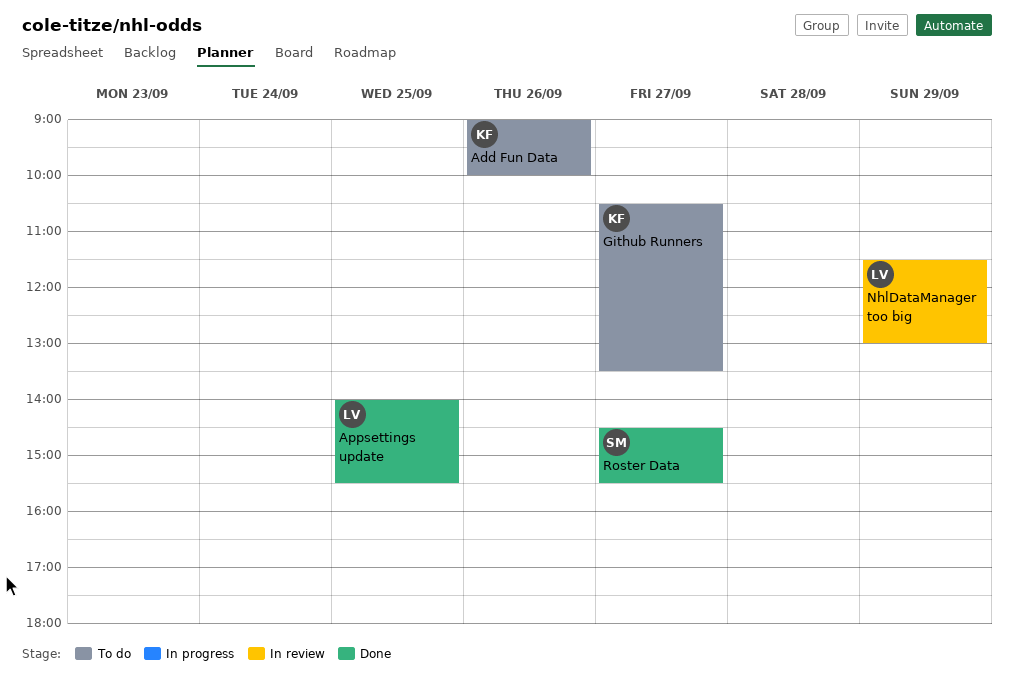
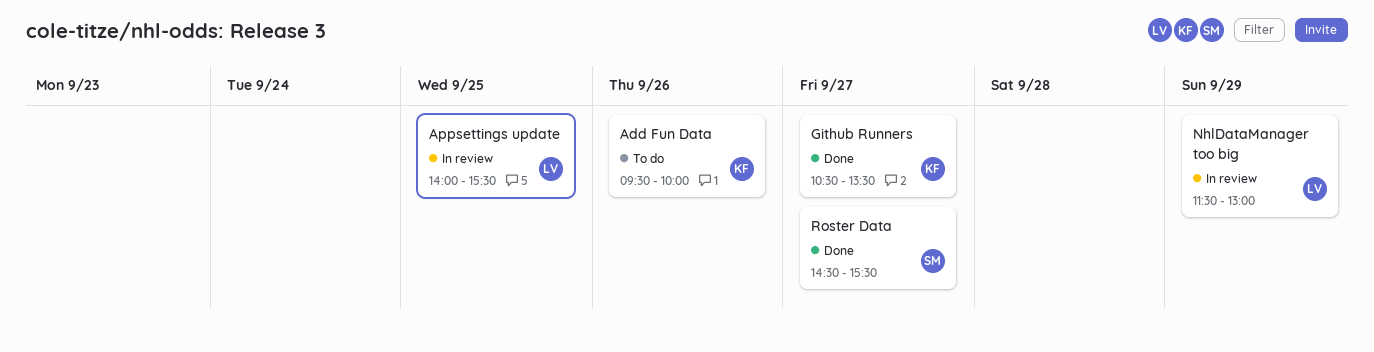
Add Fun Data, begins: 09:00 -> 09:30
Appsettings update, status: Done -> In review
Github Runners, status: To do -> Done

